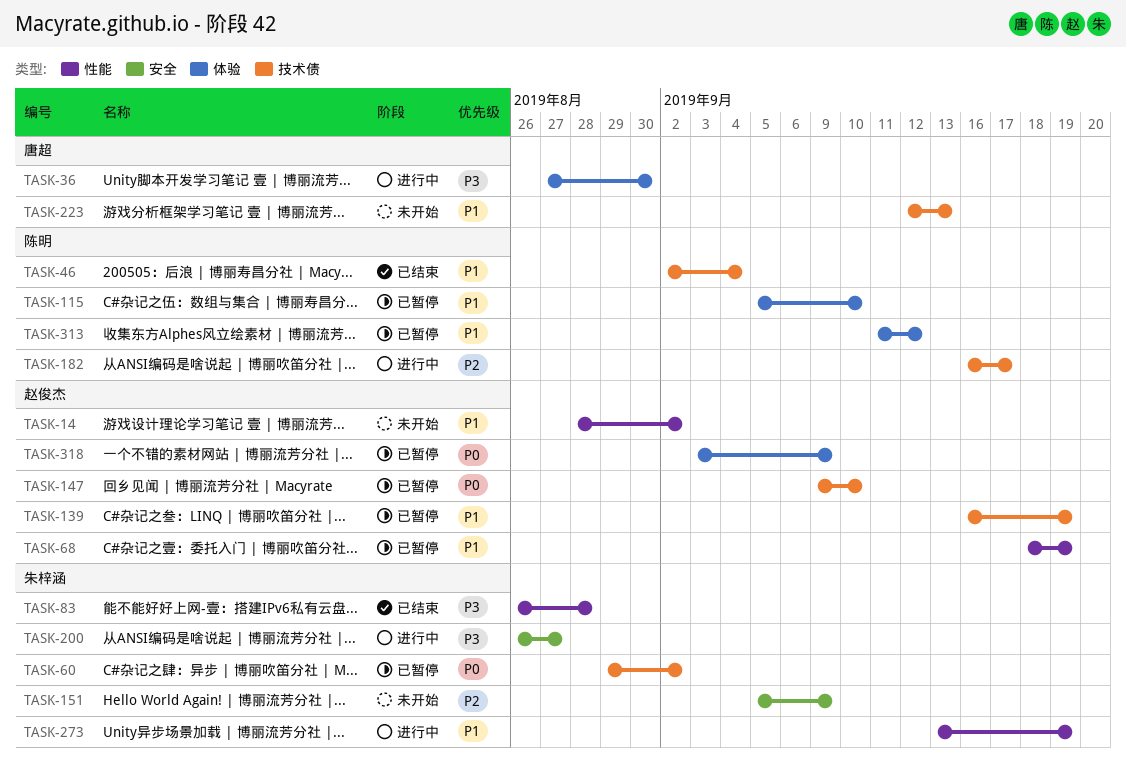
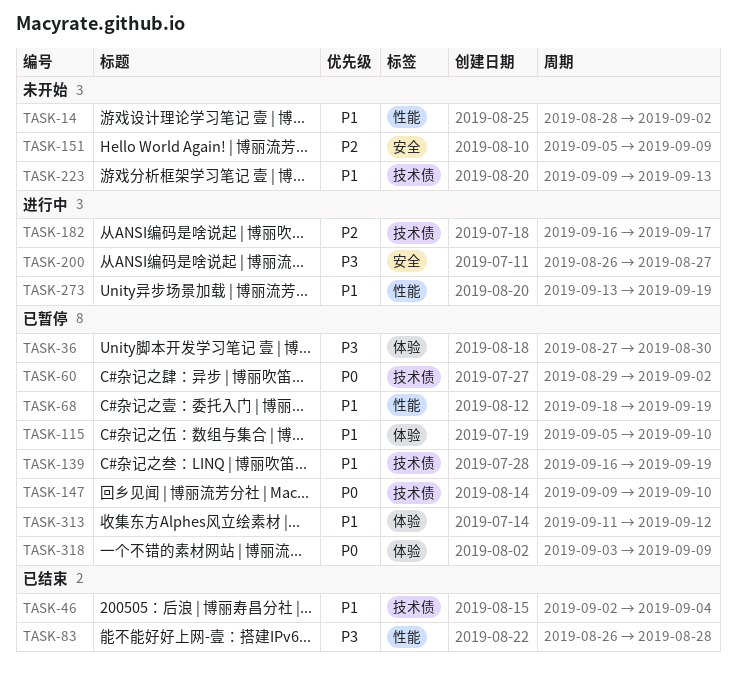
TASK-36, status: 进行中 -> 已暂停
TASK-223, start: Sep 12 -> Sep 9

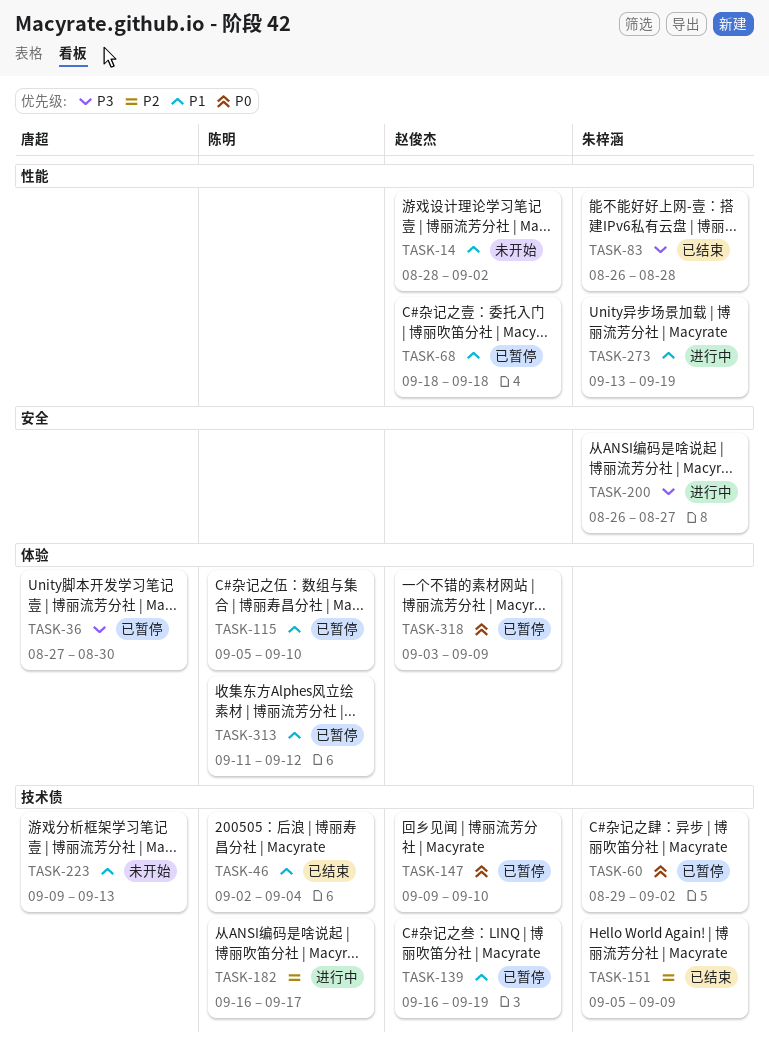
TASK-68, due: Sep 19 -> Sep 18
TASK-151, status: 未开始 -> 已结束
TASK-151, label: 安全 -> 技术债

